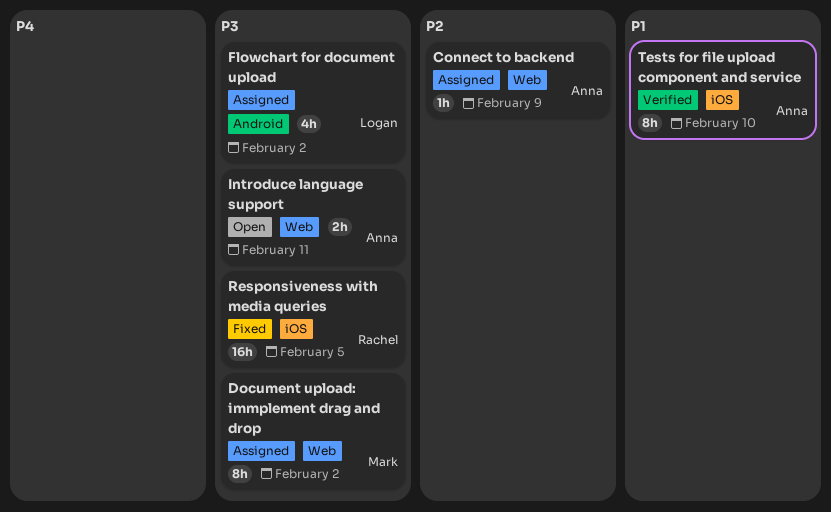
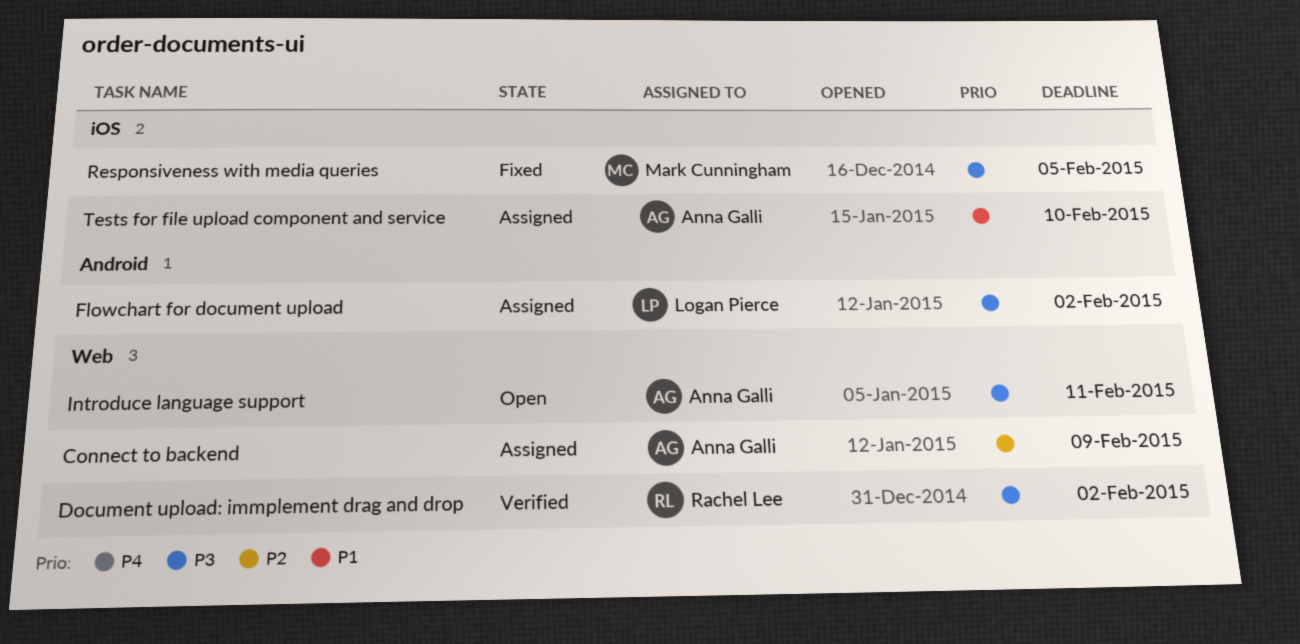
Document upload: immplement drag and drop, status: Assigned -> Verified
Document upload: immplement drag and drop, owner: Mark Cunningham -> Rachel Lee
Responsiveness with media queries, owner: Rachel Lee -> Mark Cunningham
Tests for file upload component and service, status: Verified -> Assigned

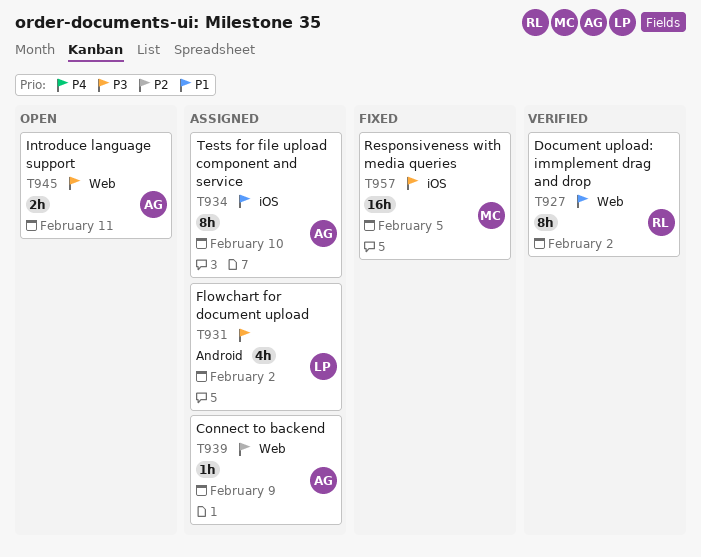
Document upload: immplement drag and drop, priority: P3 -> P1

